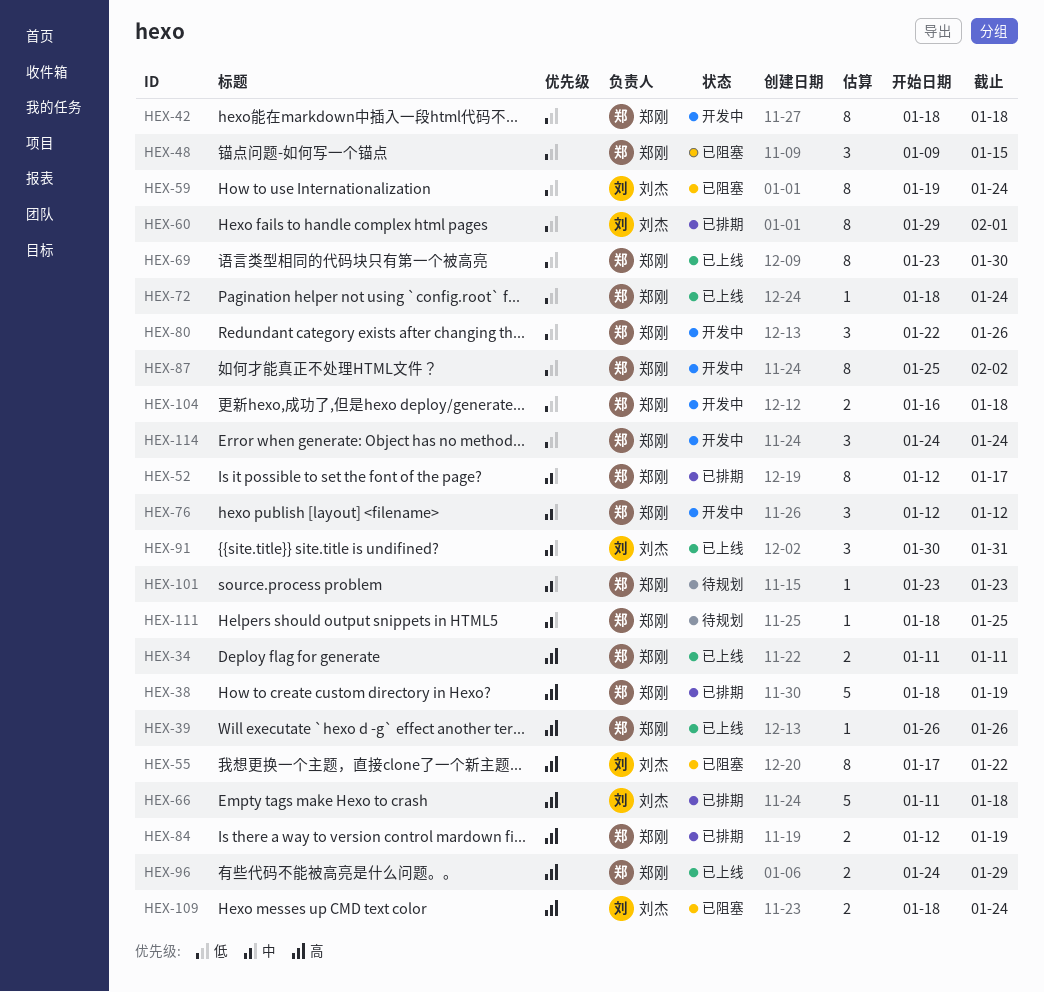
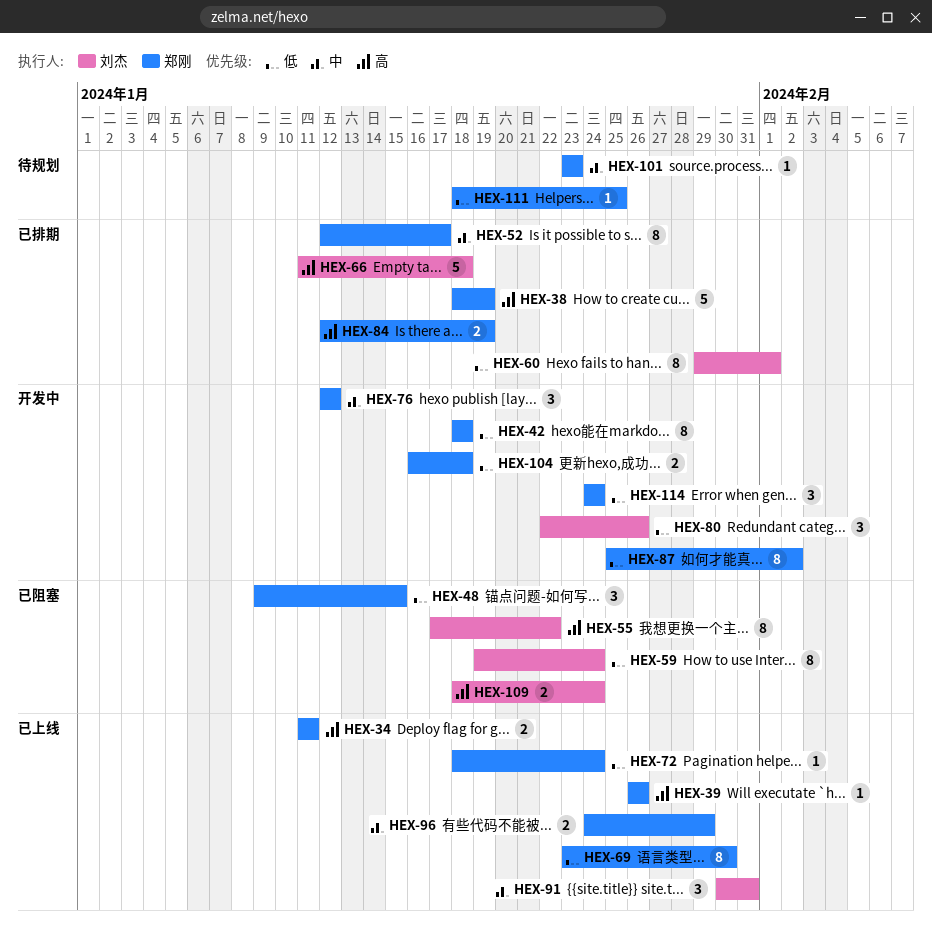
HEX-80, owner: 郑刚 -> 刘杰
HEX-96, priority: 高 -> 中
HEX-111, priority: 中 -> 低

